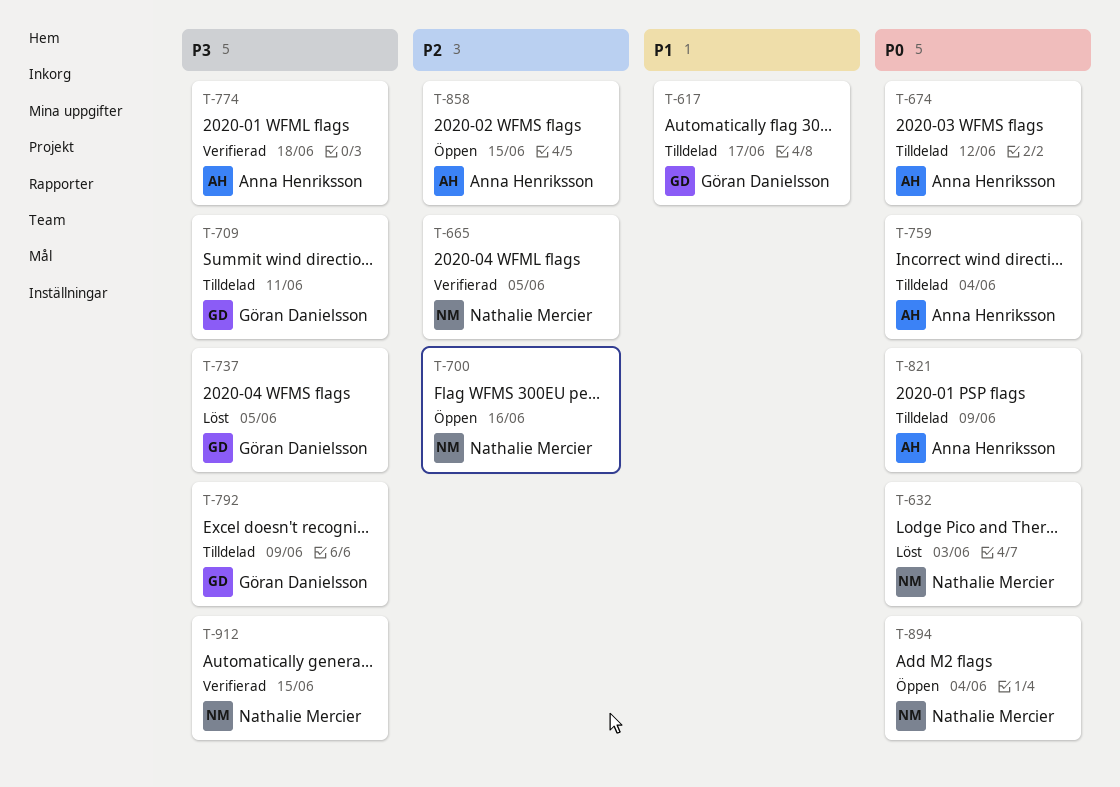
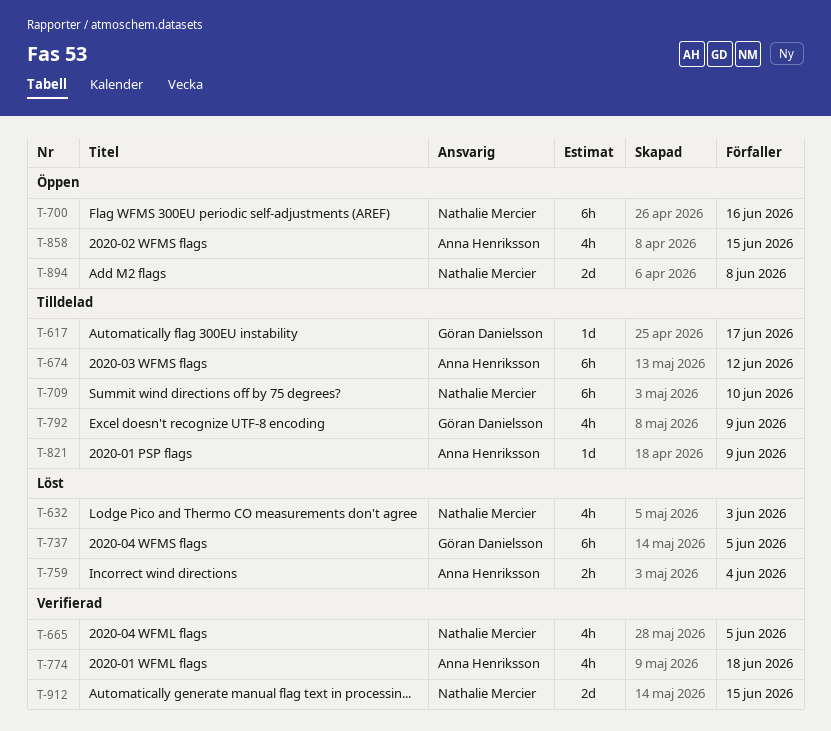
T-709, owner: Göran Danielsson -> Nathalie Mercier
T-709, due: Jun 11 -> Jun 10
T-759, status: Tilldelad -> Löst
T-894, due: Jun 4 -> Jun 8

